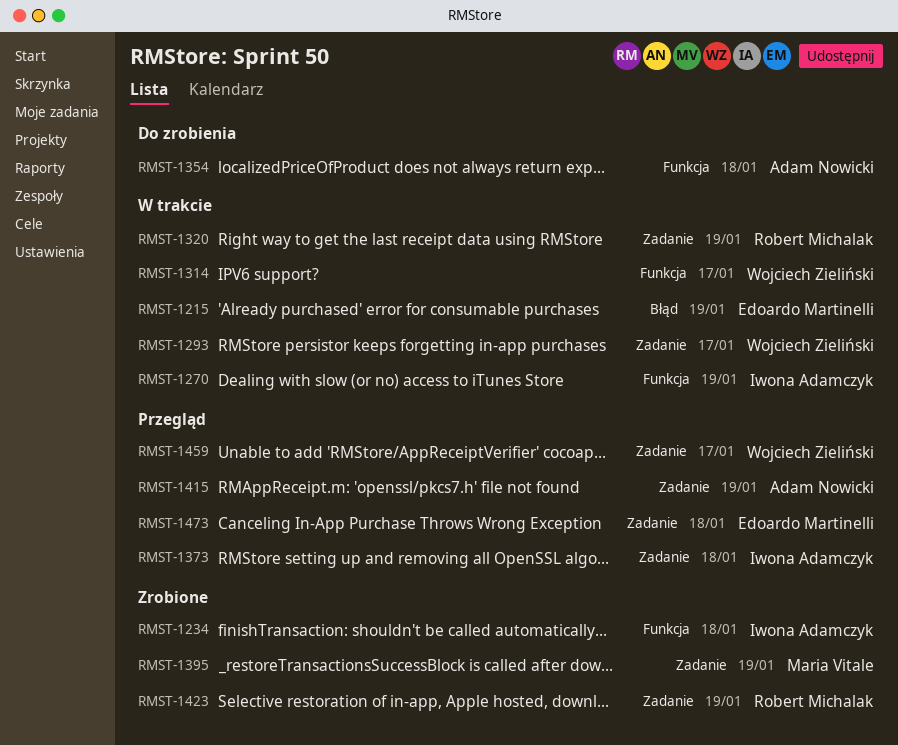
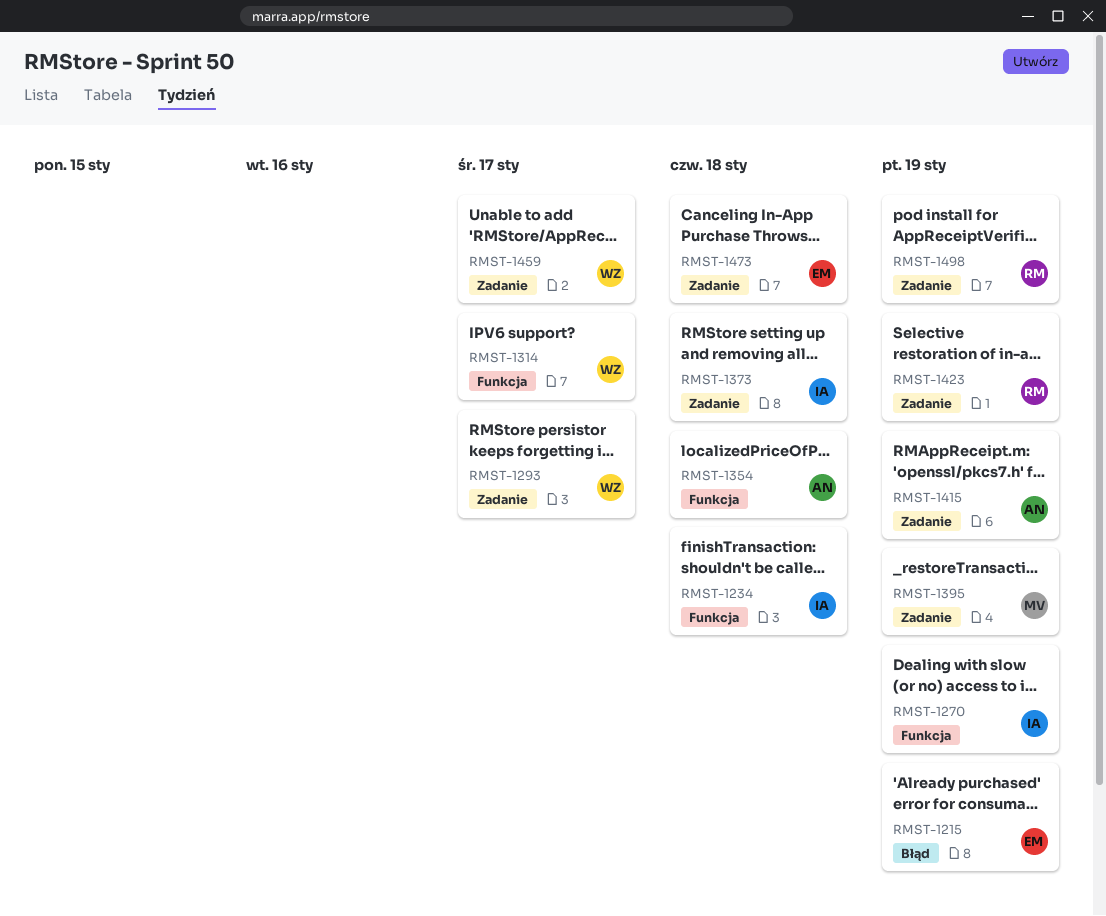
RMST-1320: present -> none
RMST-1498: none -> present

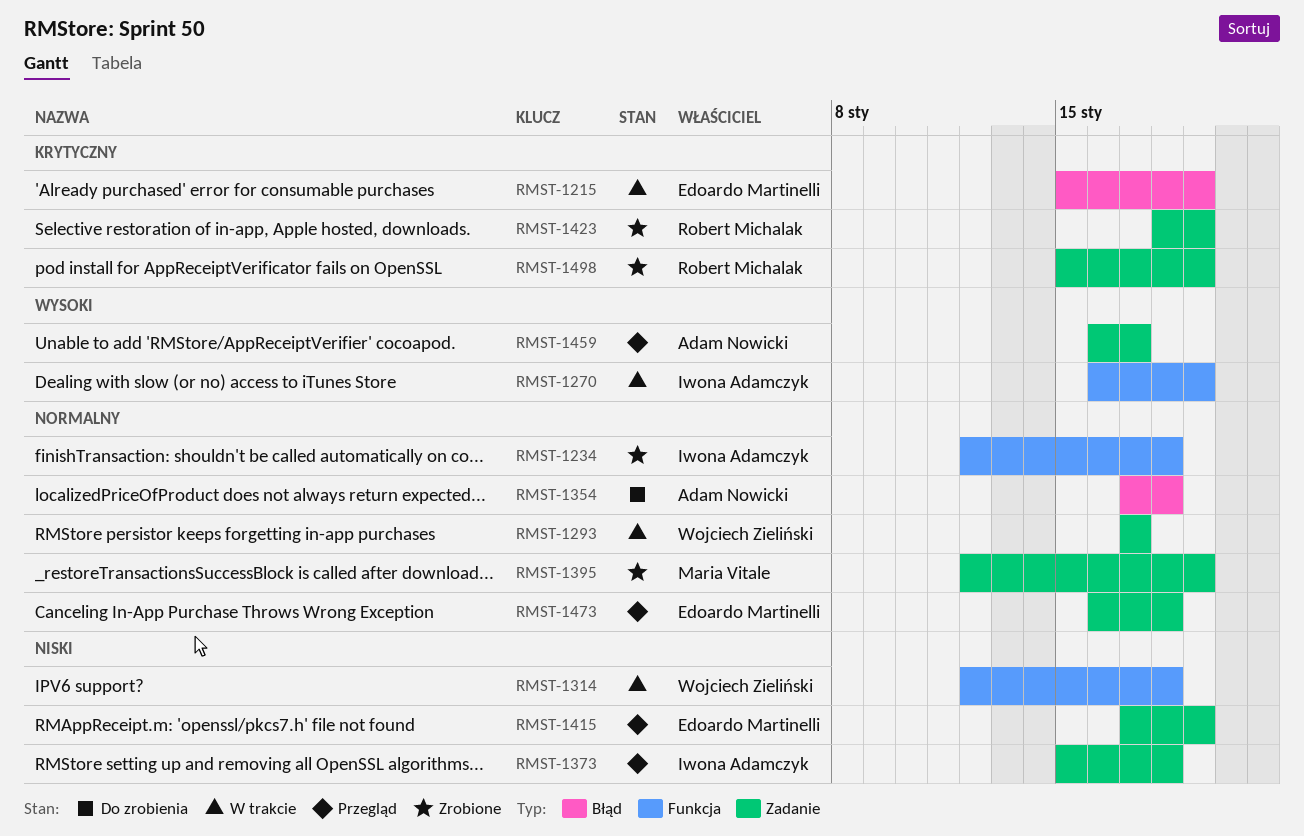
RMST-1314, due: Jan 17 -> Jan 18
RMST-1354, label: Funkcja -> Błąd
RMST-1415, owner: Adam Nowicki -> Edoardo Martinelli
RMST-1459, owner: Wojciech Zieliński -> Adam Nowicki

